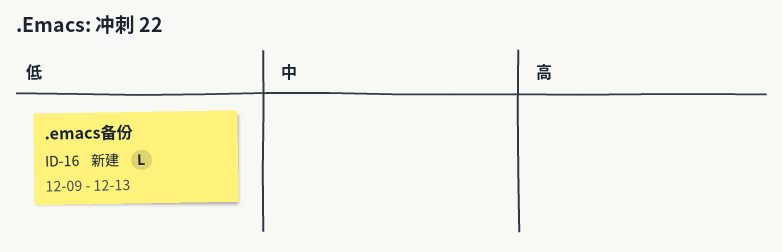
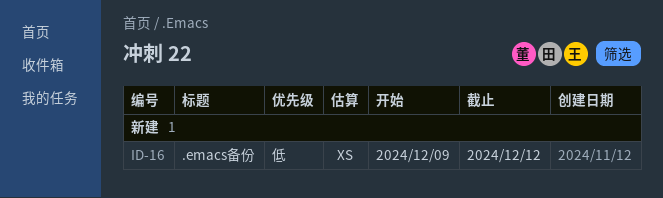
ID-16, estimate: L -> XS
ID-16, due: Dec 13 -> Dec 12

